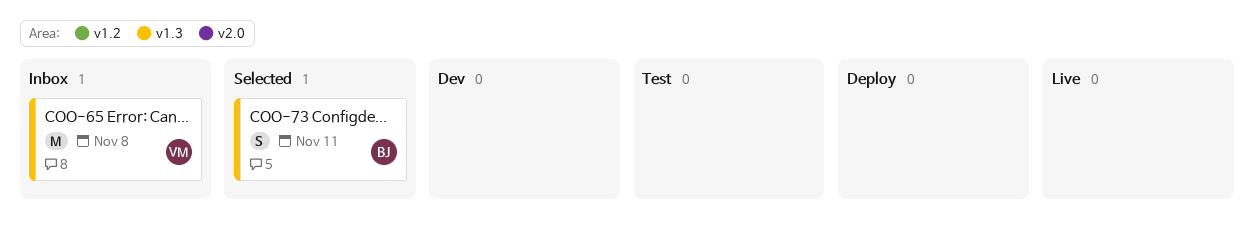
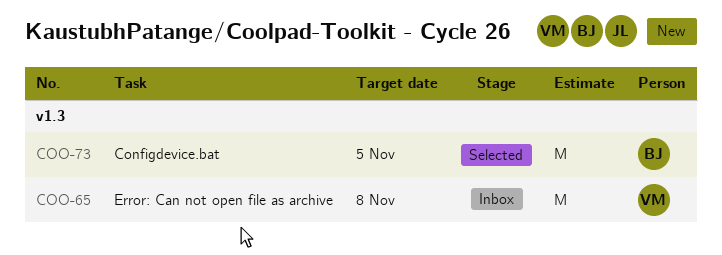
COO-73, estimate: S -> M
COO-73, due: Nov 11 -> Nov 5

